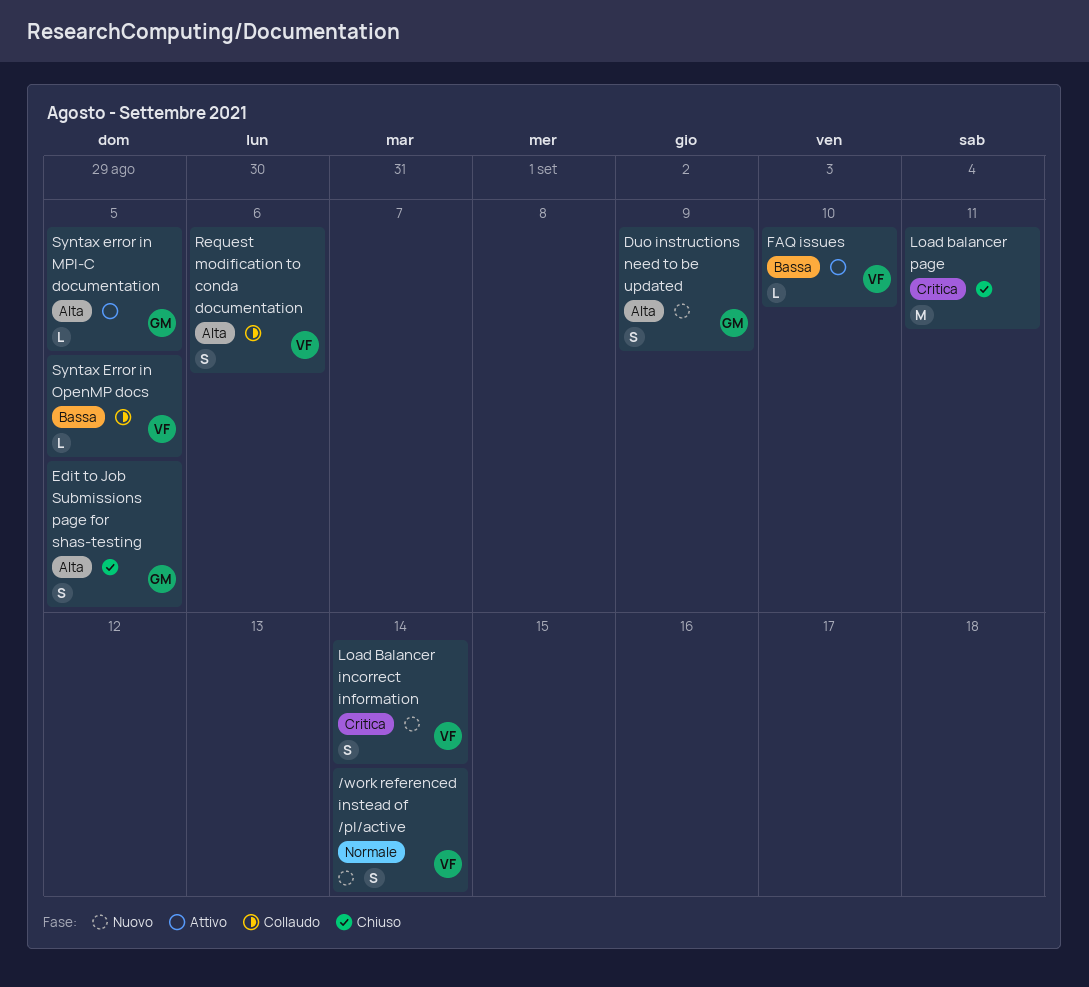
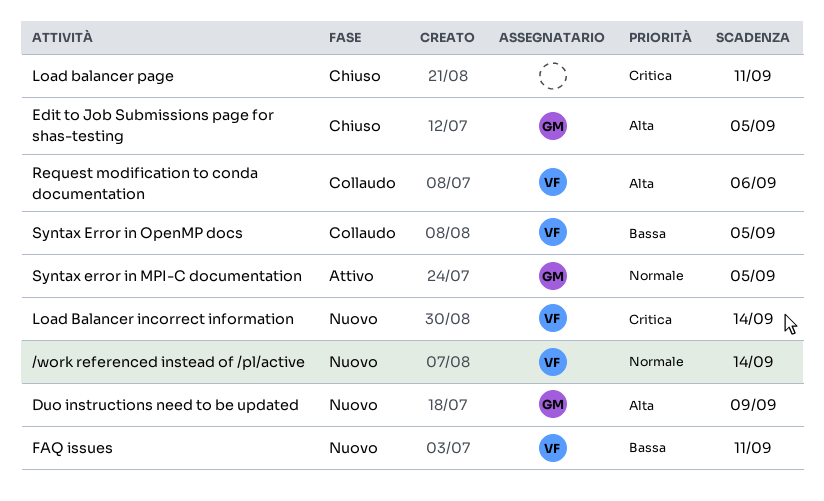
FAQ issues, status: Attivo -> Nuovo
FAQ issues, due: Sep 10 -> Sep 11
Syntax error in MPI-C documentation, priority: Alta -> Normale

